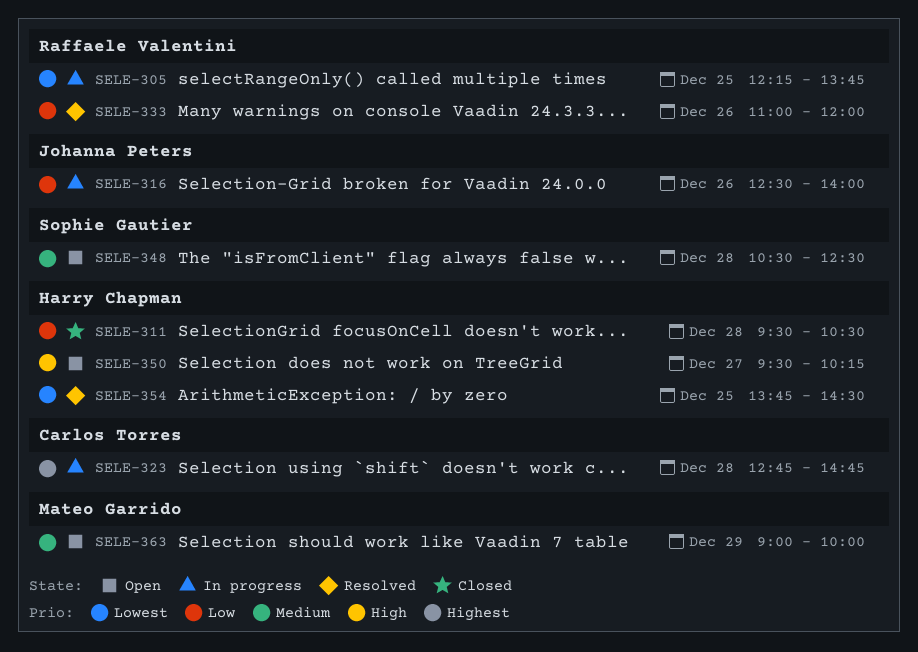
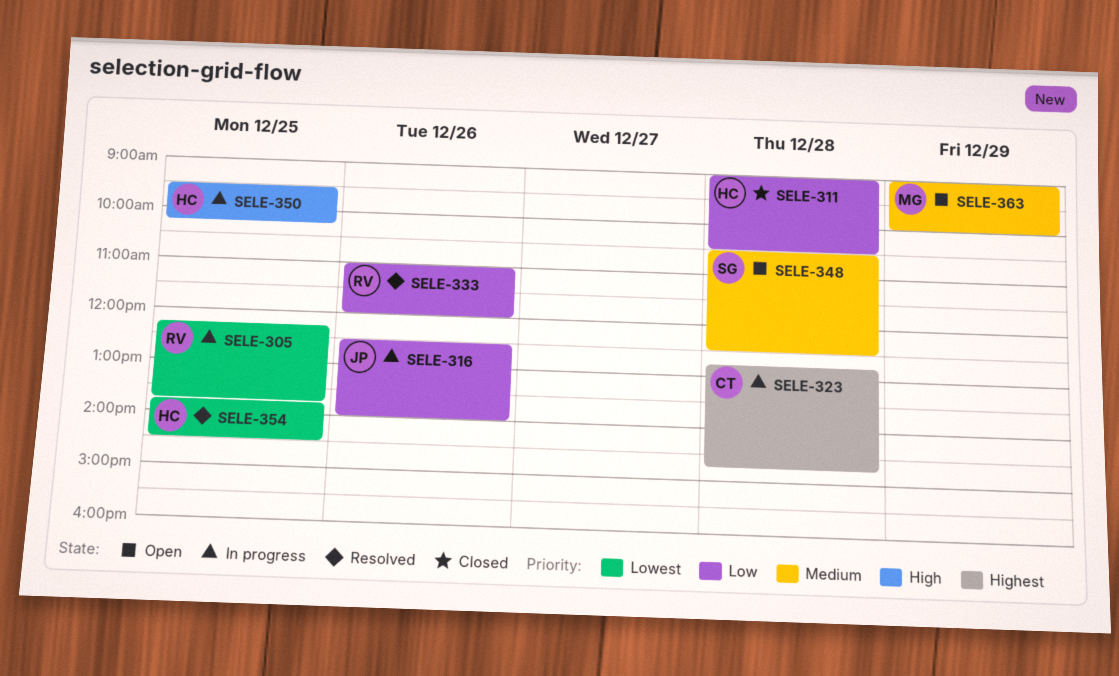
SELE-311, begins: 09:30 -> 09:00
SELE-350, status: Open -> In progress
SELE-350, day: Dec 27 -> Dec 25

